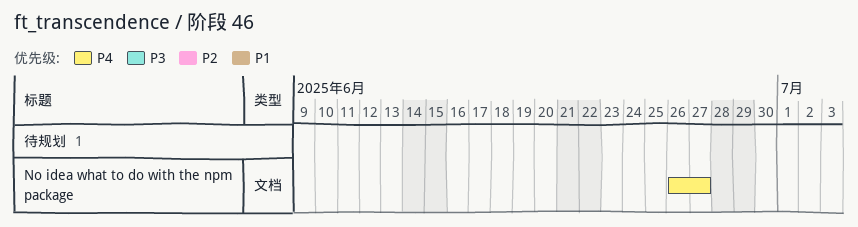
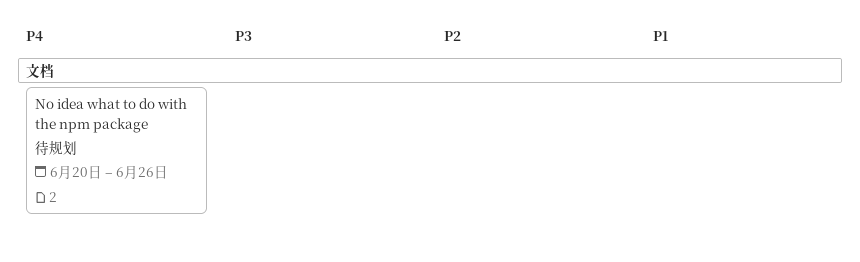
No idea what to do with the npm package, start: Jun 26 -> Jun 20
No idea what to do with the npm package, due: Jun 27 -> Jun 26

